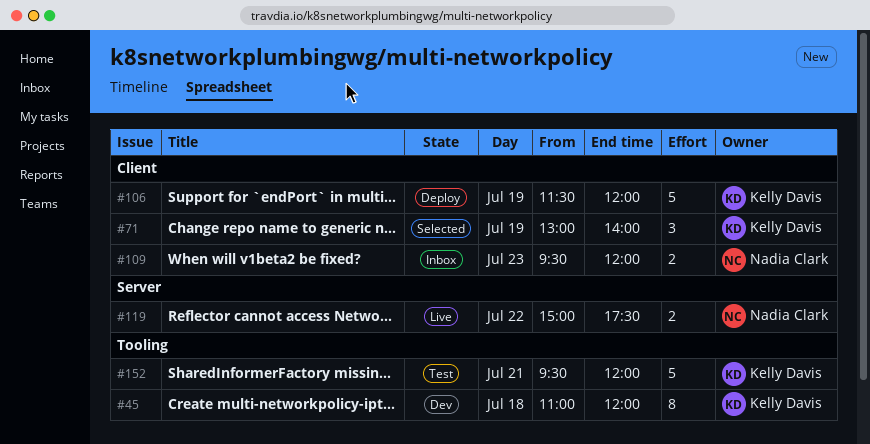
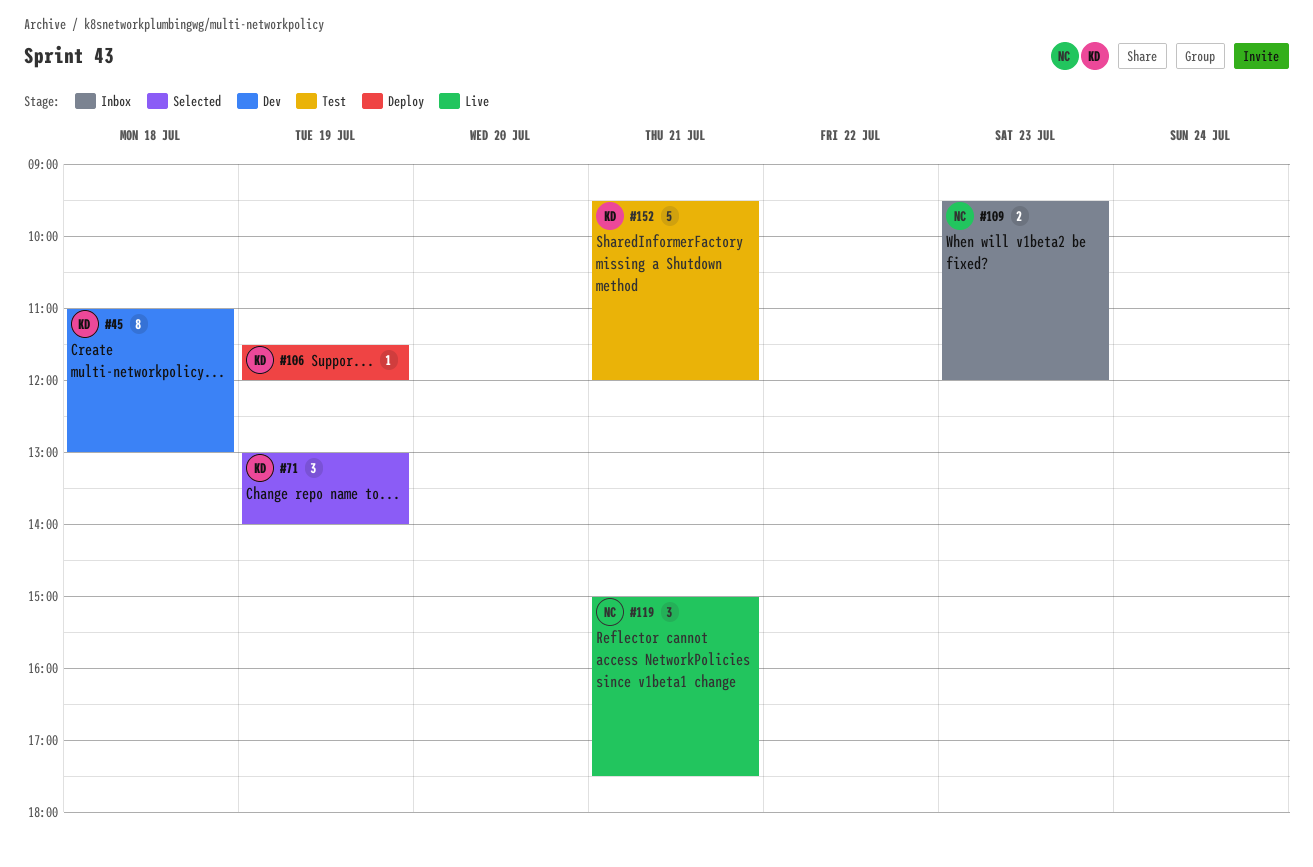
#45, ends: 12:00 -> 13:00
#106, estimate: 5 -> 1
#119, estimate: 2 -> 3
#119, day: Jul 22 -> Jul 21

